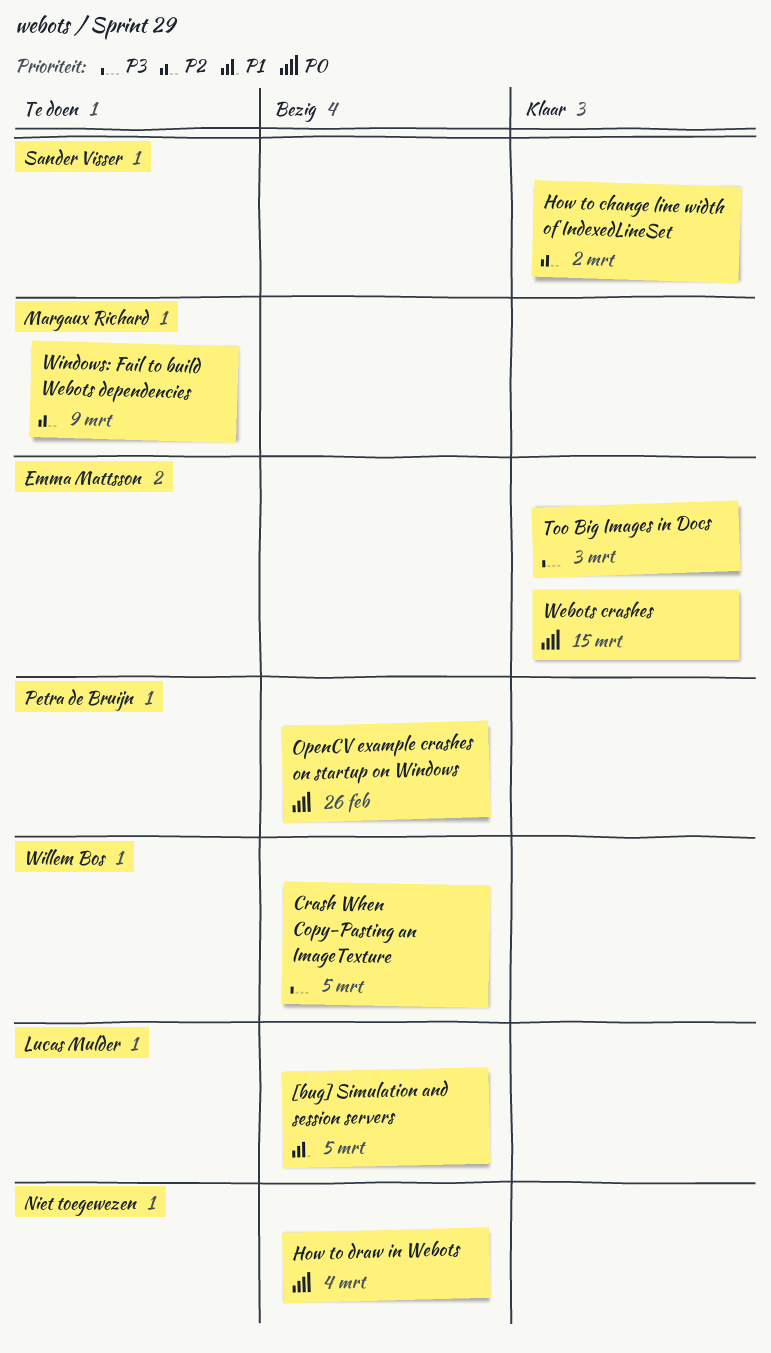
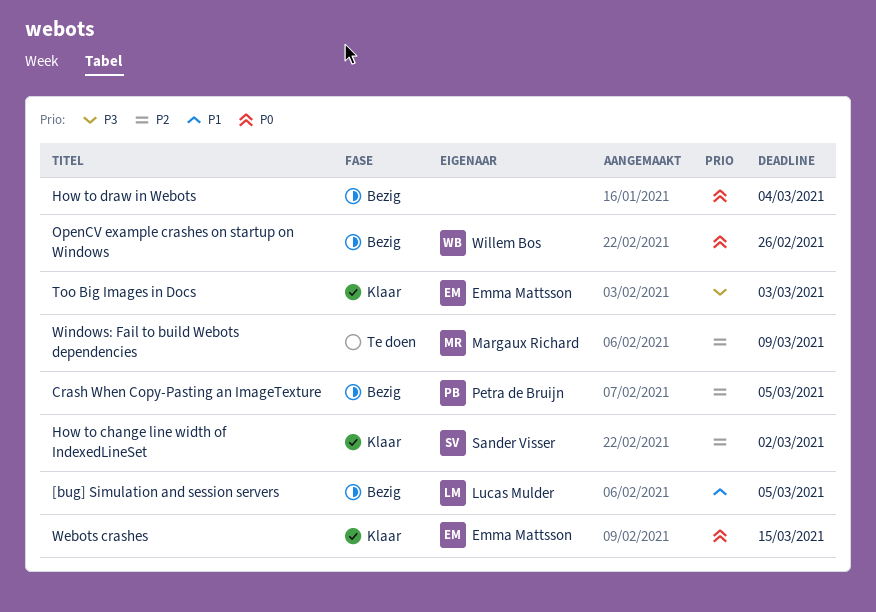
Crash When Copy-Pasting an ImageTexture, owner: Willem Bos -> Petra de Bruijn
Crash When Copy-Pasting an ImageTexture, priority: P3 -> P2
OpenCV example crashes on startup on Windows, owner: Petra de Bruijn -> Willem Bos

